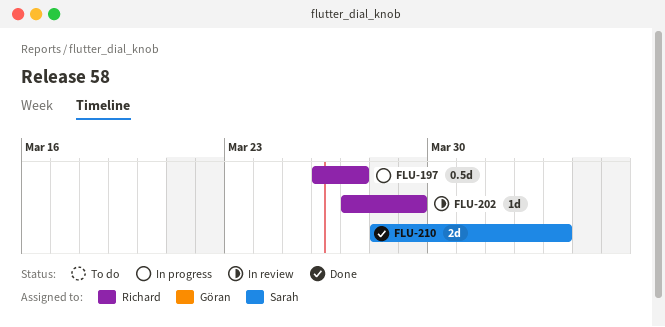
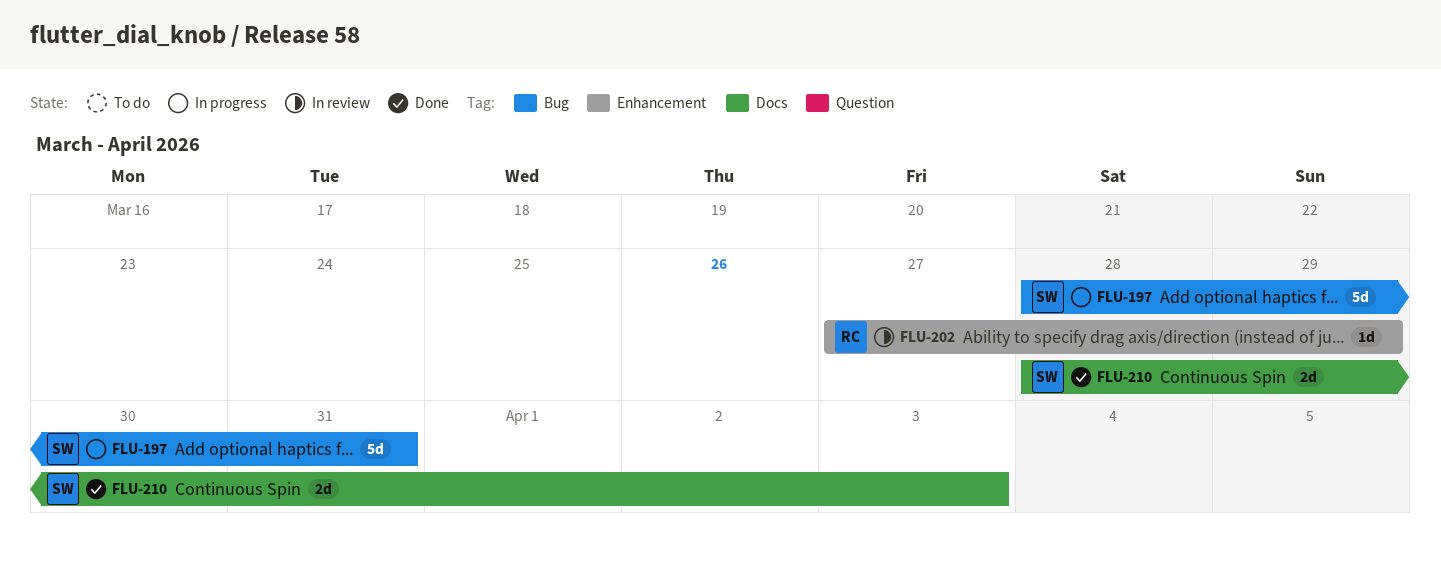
FLU-197, owner: Richard -> Sarah
FLU-197, estimate: 0.5d -> 5d
FLU-197, start: Mar 26 -> Mar 28
FLU-197, due: Mar 27 -> Mar 31

